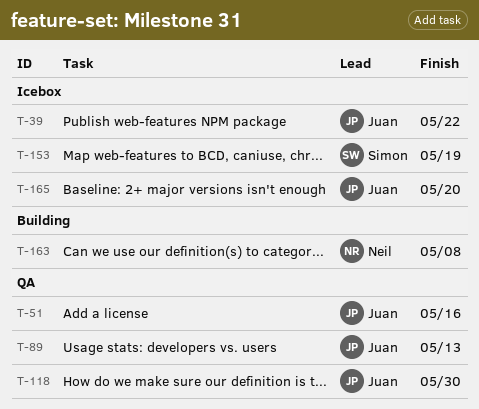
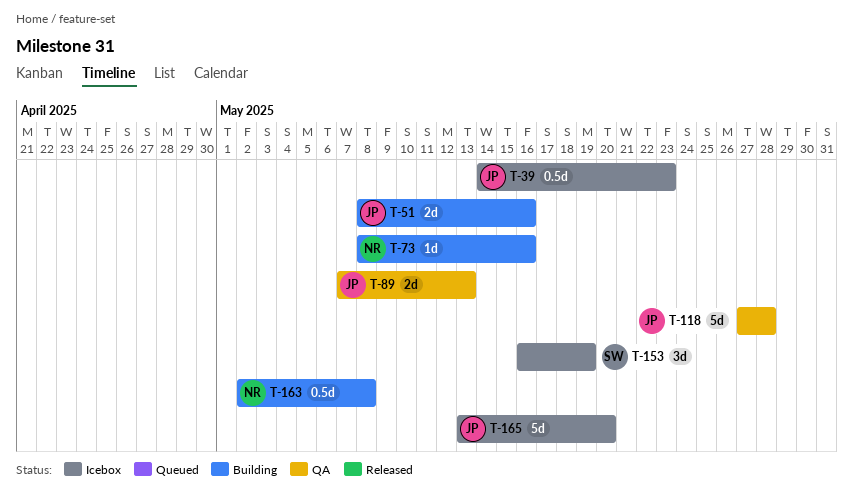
T-39, due: May 22 -> May 23
T-51, status: QA -> Building
T-73: none -> present
T-118, due: May 30 -> May 28

